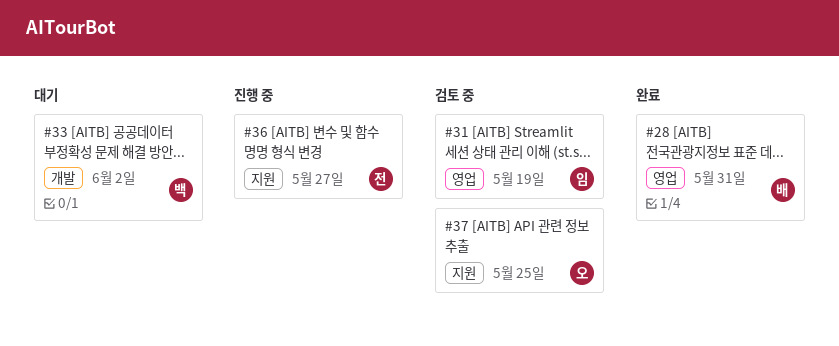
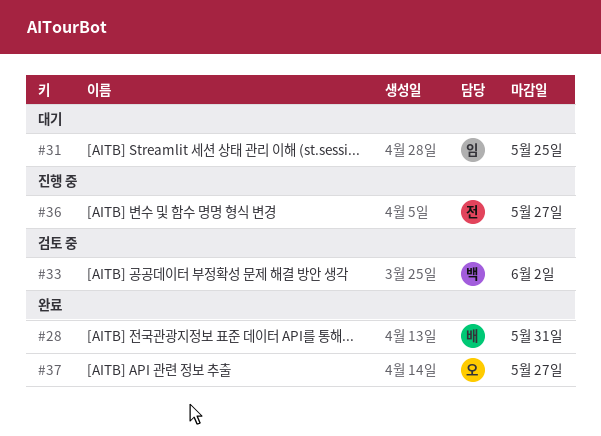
#31, status: 검토 중 -> 대기
#31, due: May 19 -> May 25
#33, status: 대기 -> 검토 중
#37, status: 검토 중 -> 완료
#37, due: May 25 -> May 27

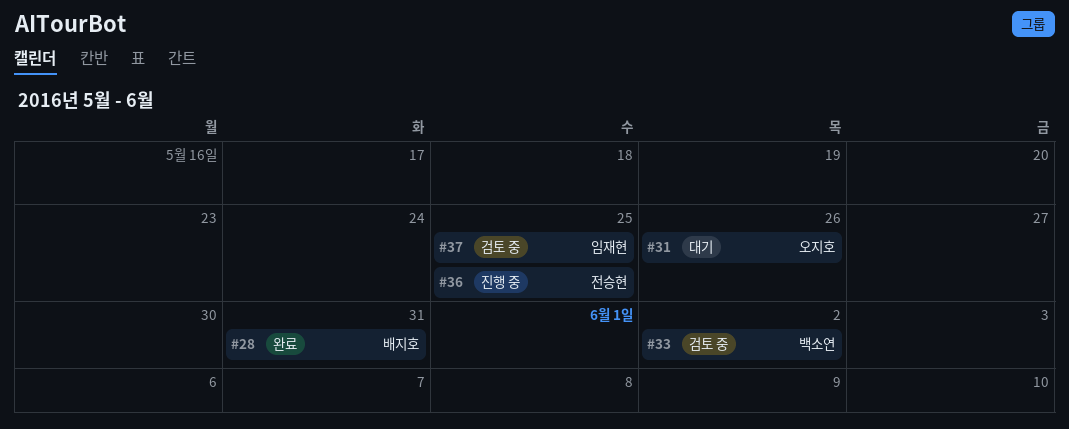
#31, owner: 임재현 -> 오지호
#31, due: May 25 -> May 26
#36, due: May 27 -> May 25
#37, status: 완료 -> 검토 중
#37, owner: 오지호 -> 임재현
#37, due: May 27 -> May 25

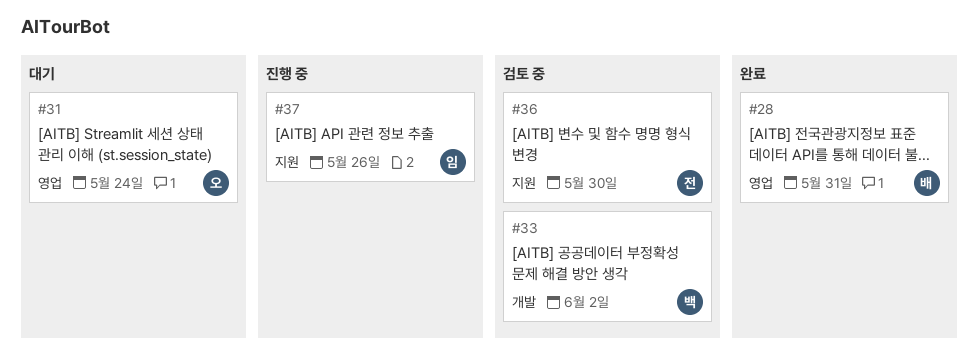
#31, due: May 26 -> May 24
#36, status: 진행 중 -> 검토 중
#36, due: May 25 -> May 30
#37, status: 검토 중 -> 진행 중
#37, due: May 25 -> May 26

